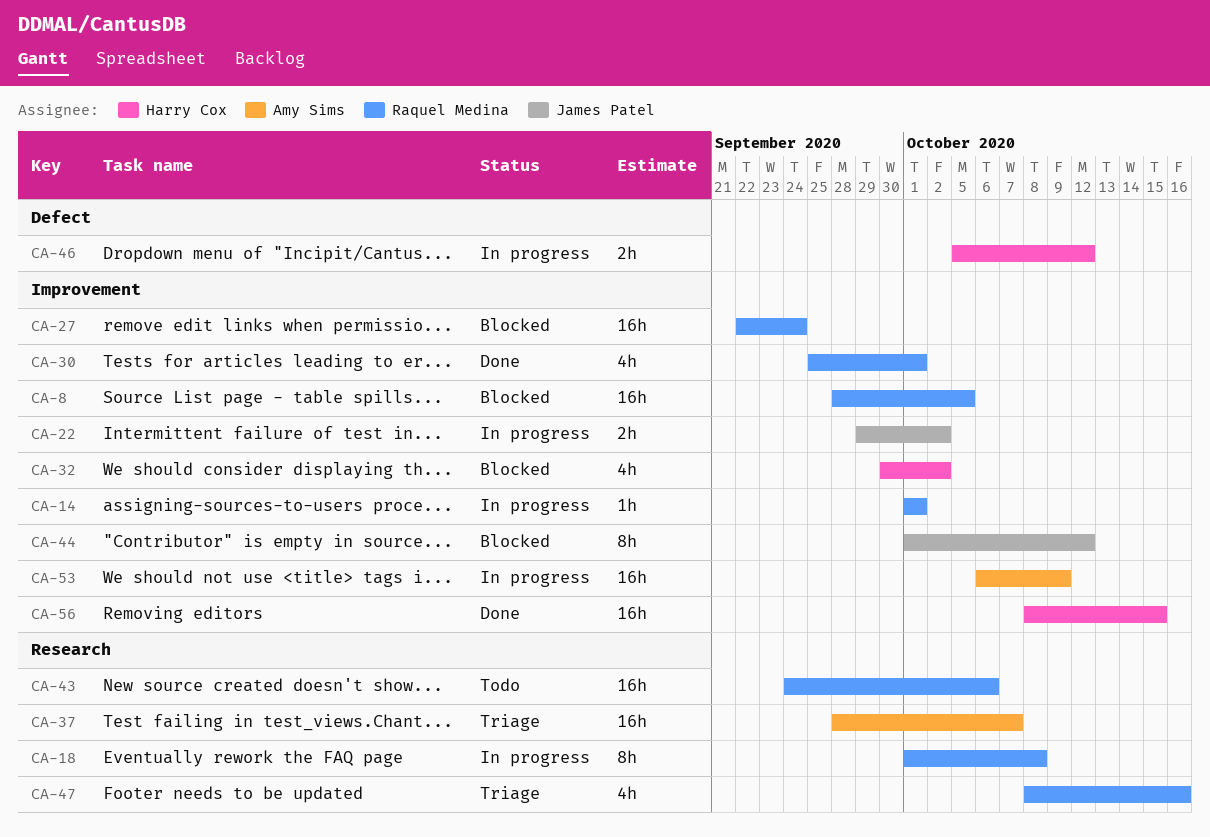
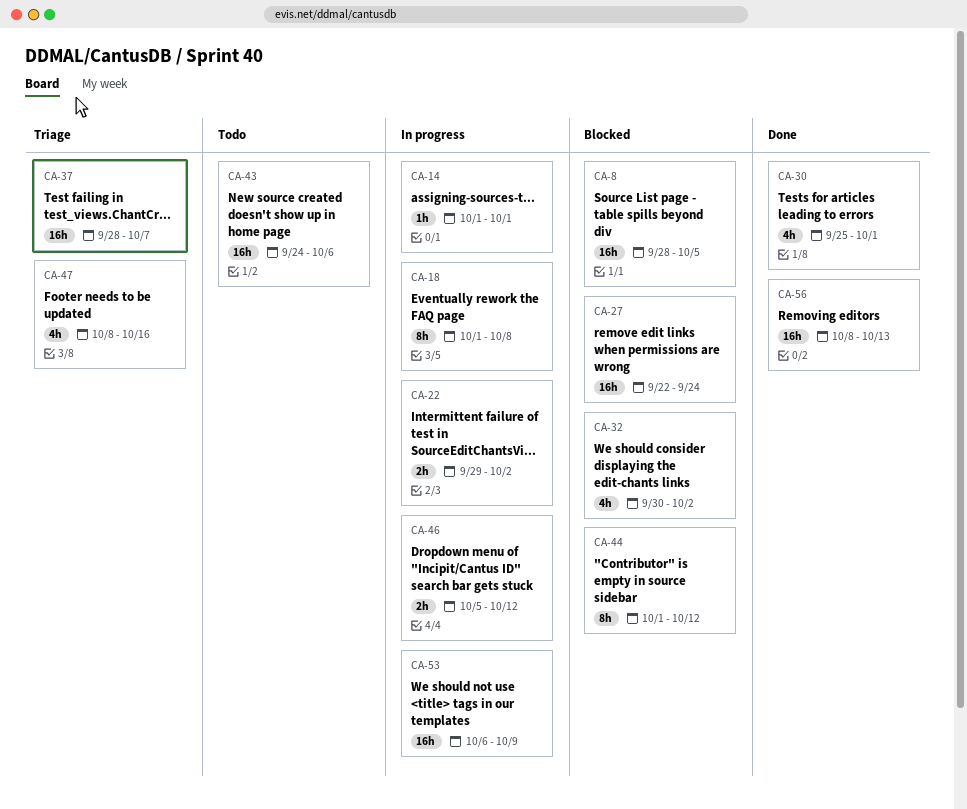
CA-56, due: Oct 15 -> Oct 13

